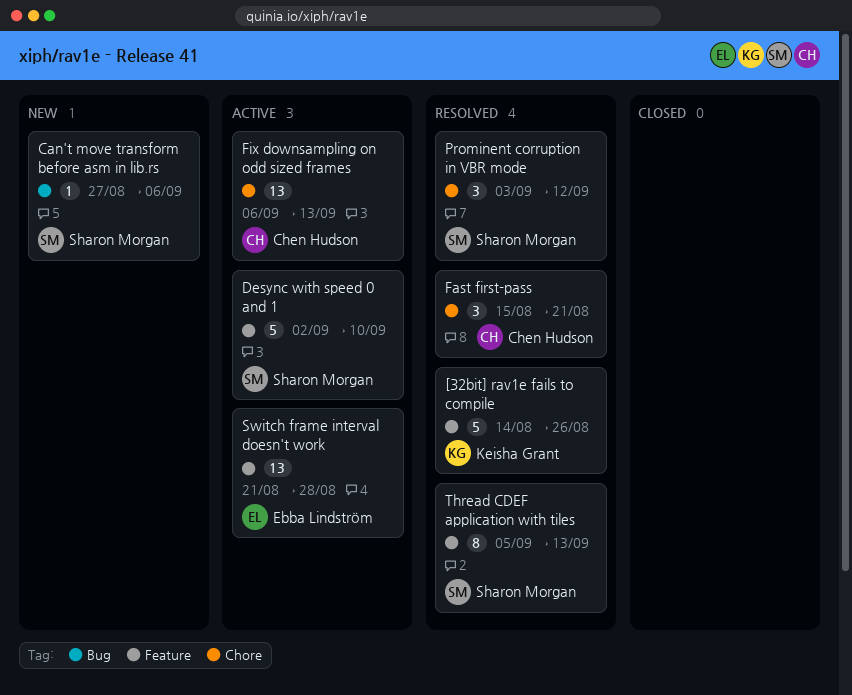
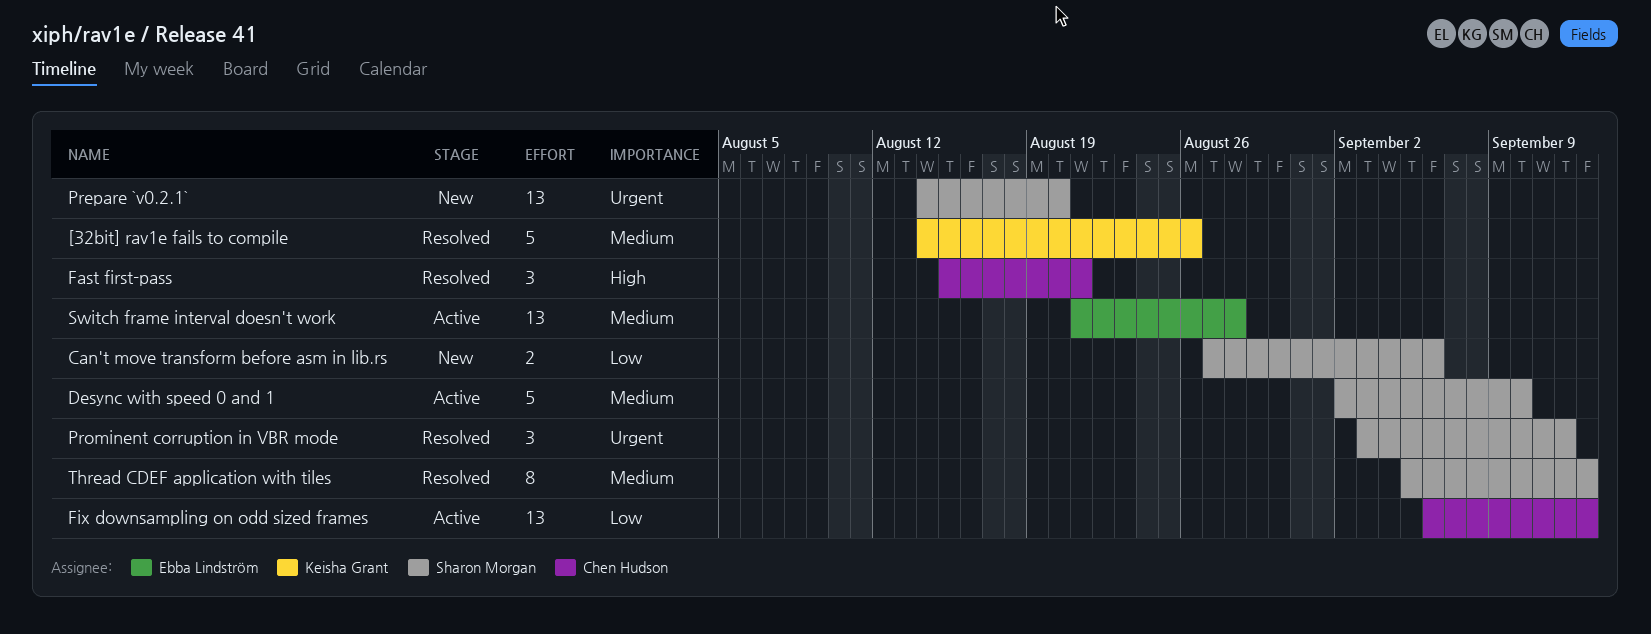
Can't move transform before asm in lib.rs, estimate: 1 -> 2
Prepare `v0.2.1`: none -> present

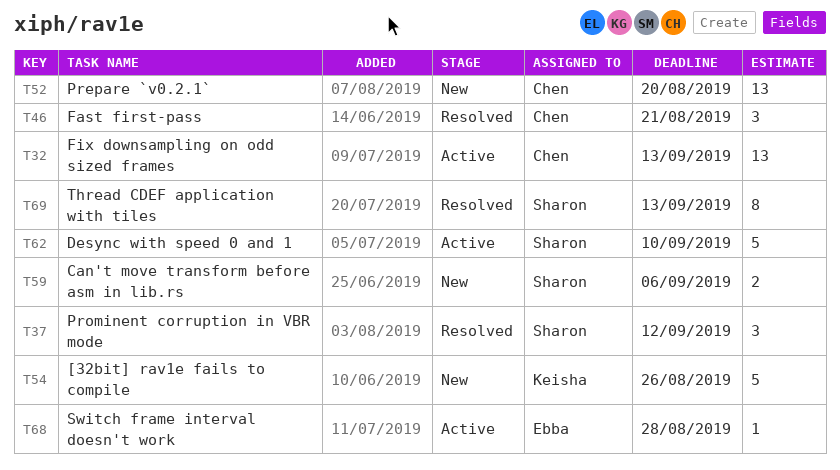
[32bit] rav1e fails to compile, status: Resolved -> New
Prepare `v0.2.1`, owner: Sharon Morgan -> Chen Hudson
Switch frame interval doesn't work, estimate: 13 -> 1

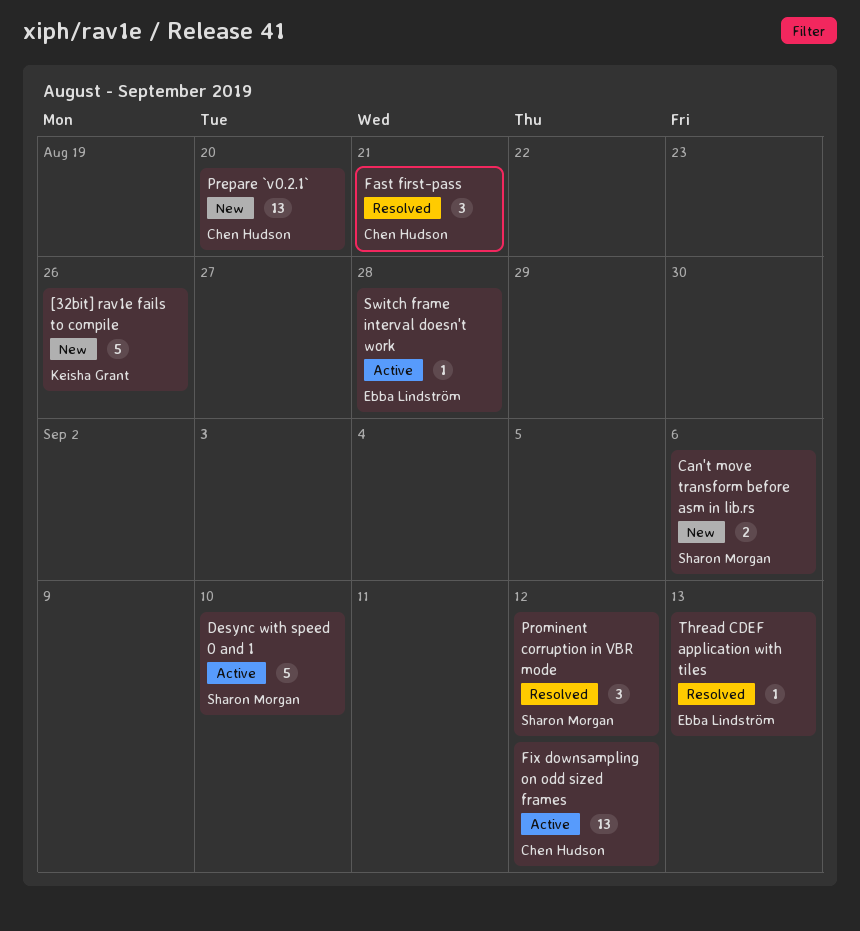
Fix downsampling on odd sized frames, due: Sep 13 -> Sep 12
Thread CDEF application with tiles, owner: Sharon Morgan -> Ebba Lindström
Thread CDEF application with tiles, estimate: 8 -> 1

